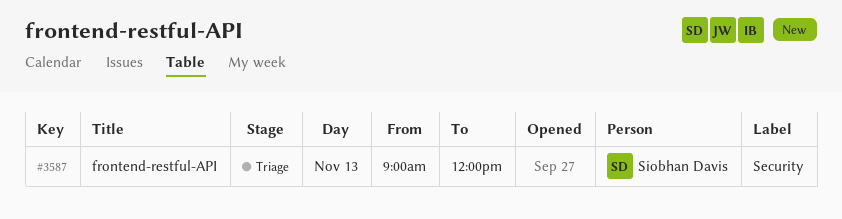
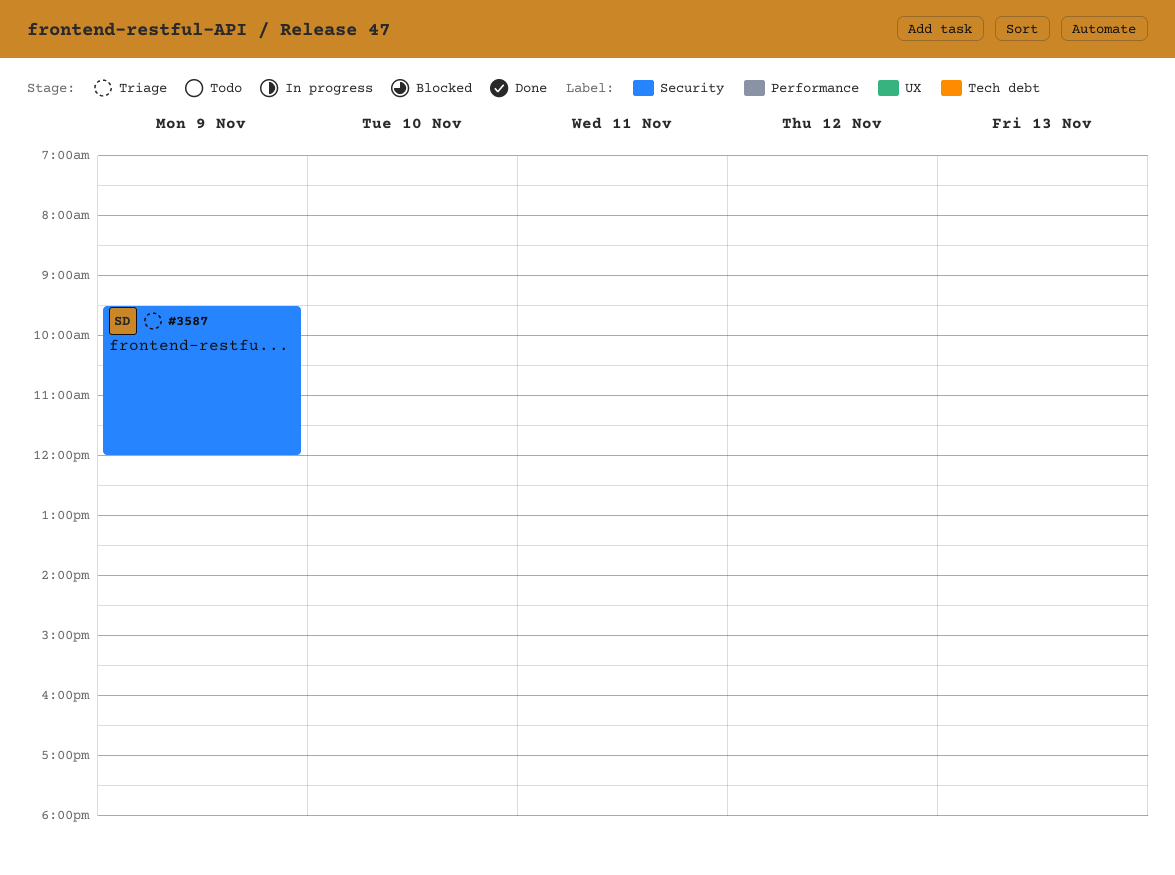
#3587, day: Nov 13 -> Nov 9
#3587, begins: 09:00 -> 09:30

